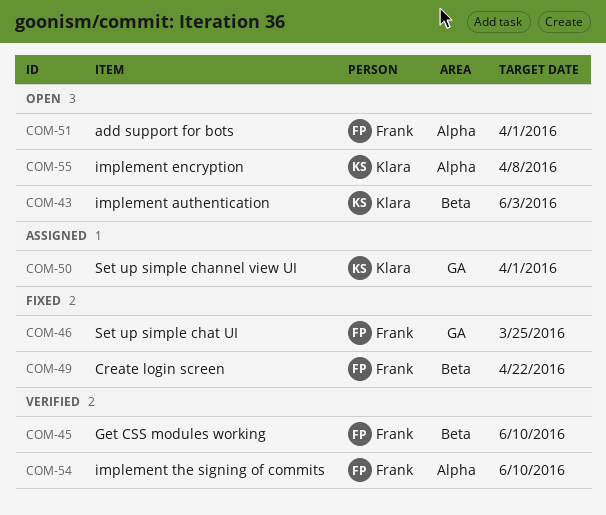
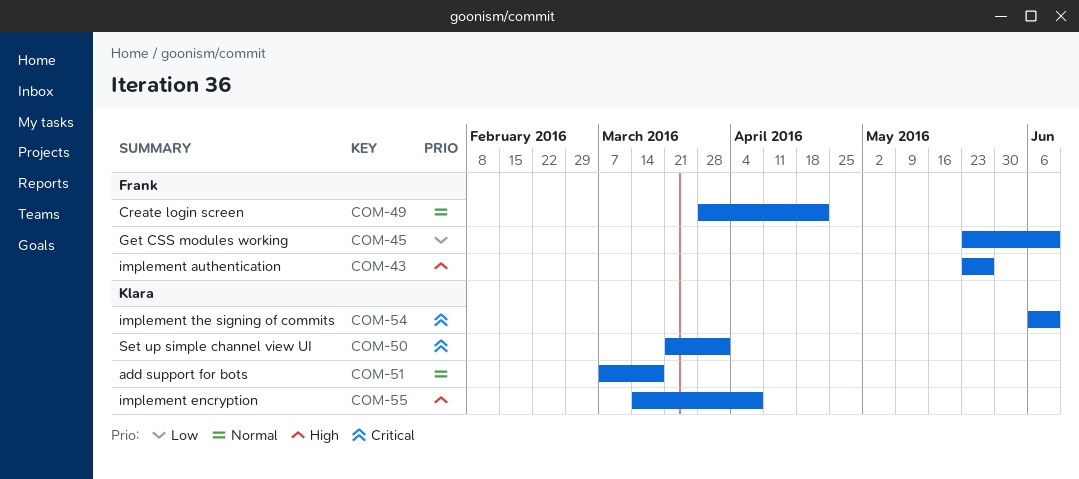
COM-43, owner: Klara -> Frank
COM-43, due: Jun 3 -> May 27
COM-46: present -> none
COM-51, owner: Frank -> Klara
COM-51, due: Apr 1 -> Mar 18
COM-54, owner: Frank -> Klara

